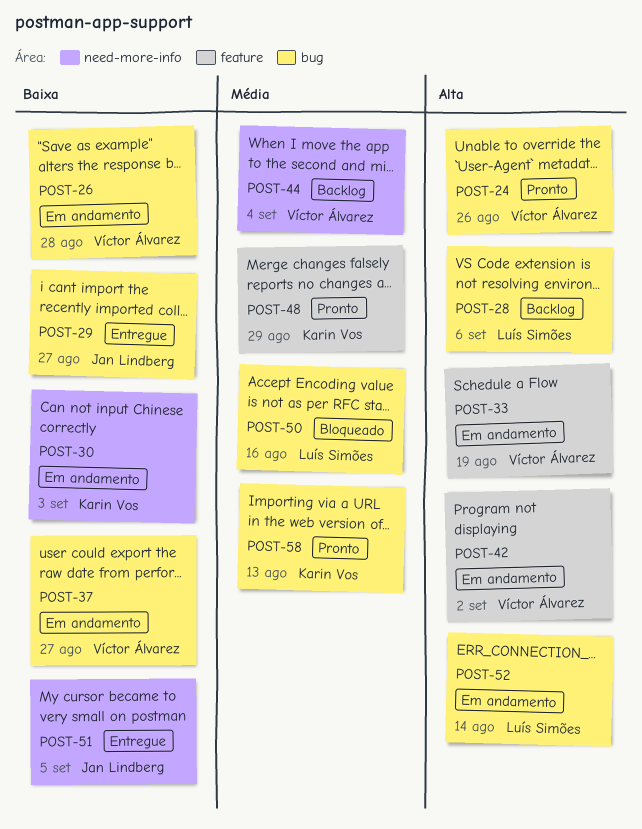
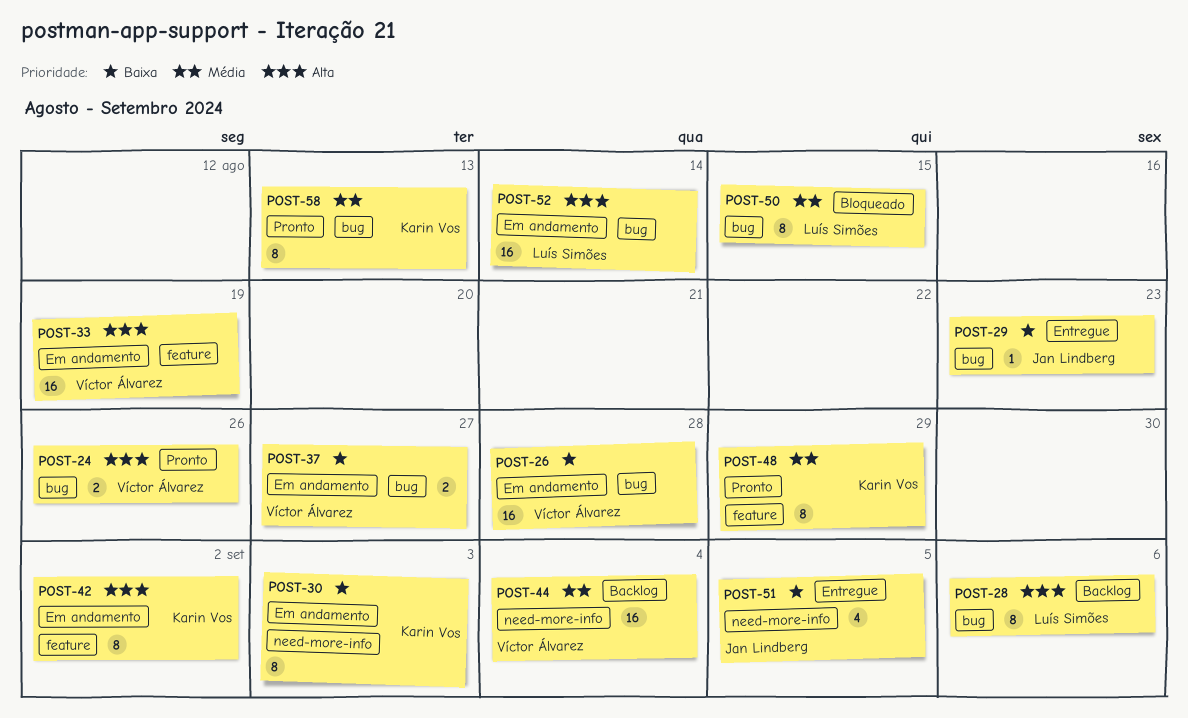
POST-29, due: Aug 27 -> Aug 23
POST-42, owner: Víctor Álvarez -> Karin Vos
POST-50, due: Aug 16 -> Aug 15

